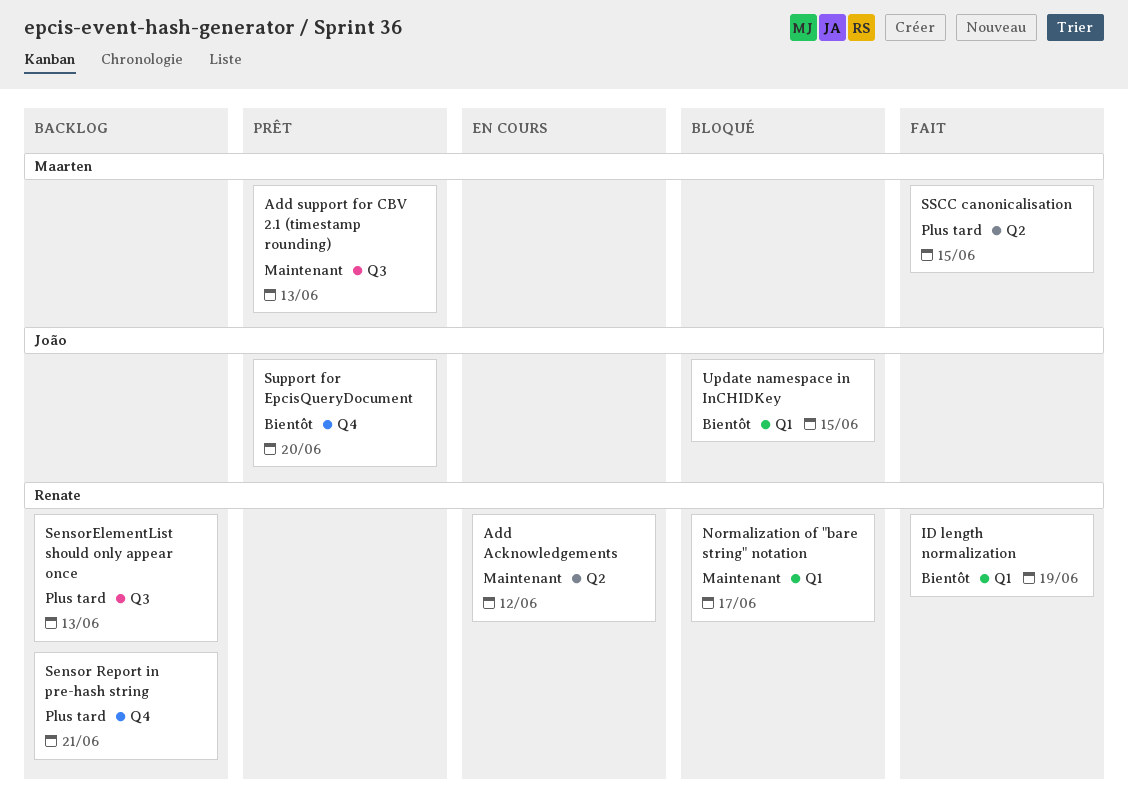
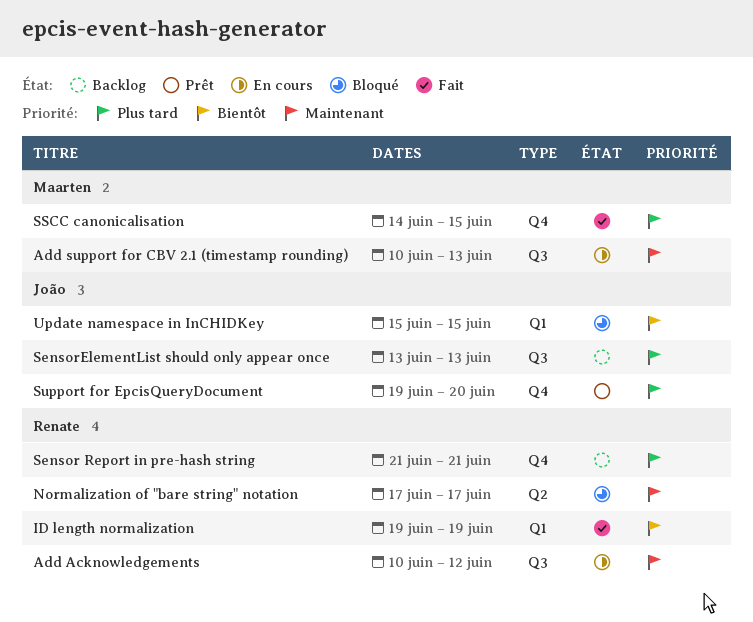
Add Acknowledgements, label: Q2 -> Q3
Add support for CBV 2.1 (timestamp rounding), status: Prêt -> En cours
Normalization of "bare string" notation, label: Q1 -> Q2
SensorElementList should only appear once, owner: Renate -> João
SSCC canonicalisation, label: Q2 -> Q4
Support for EpcisQueryDocument, priority: Bientôt -> Plus tard

